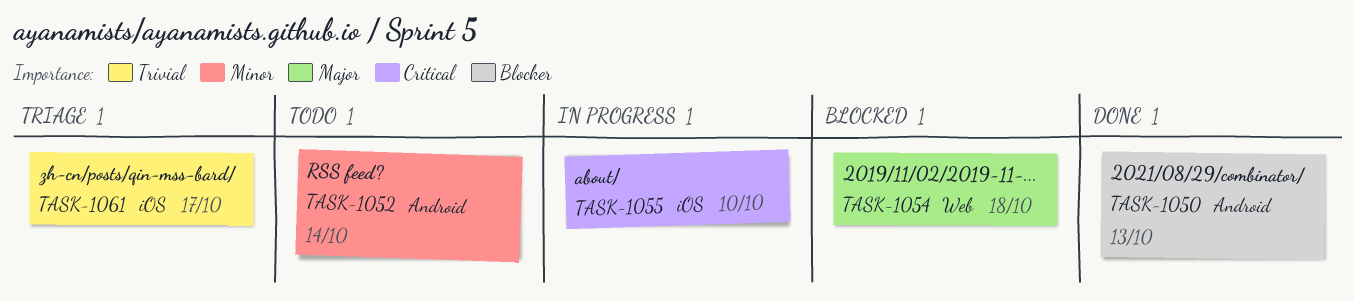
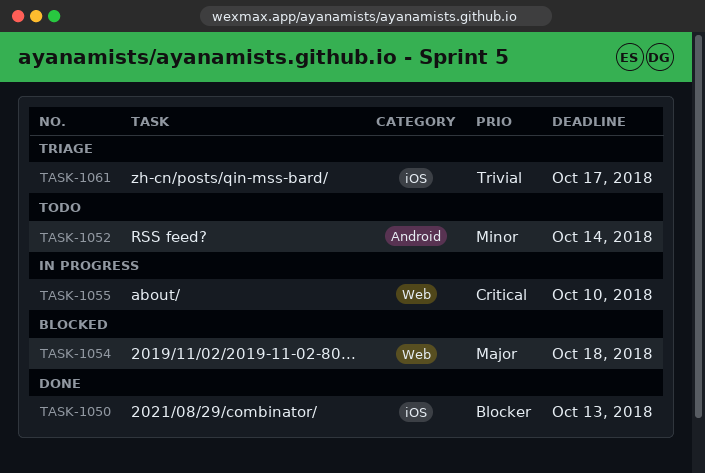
TASK-1050, label: Android -> iOS
TASK-1055, label: iOS -> Web

